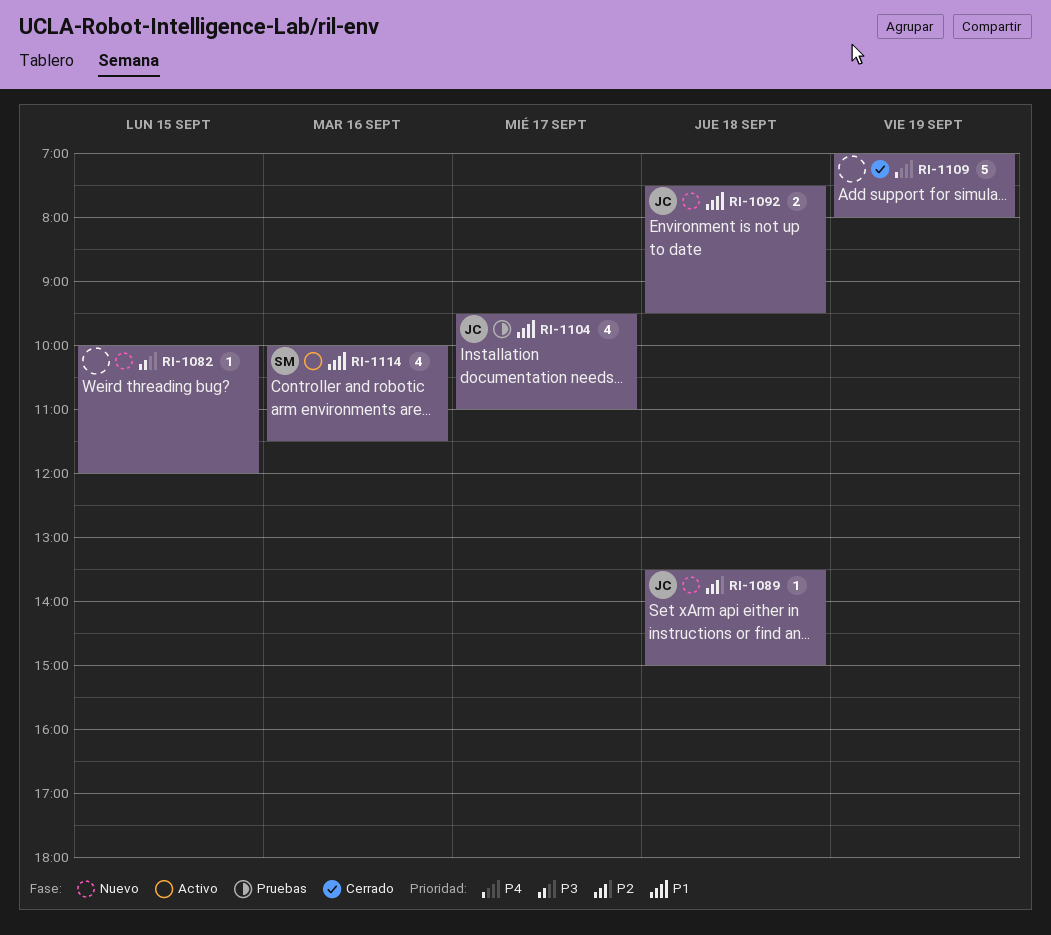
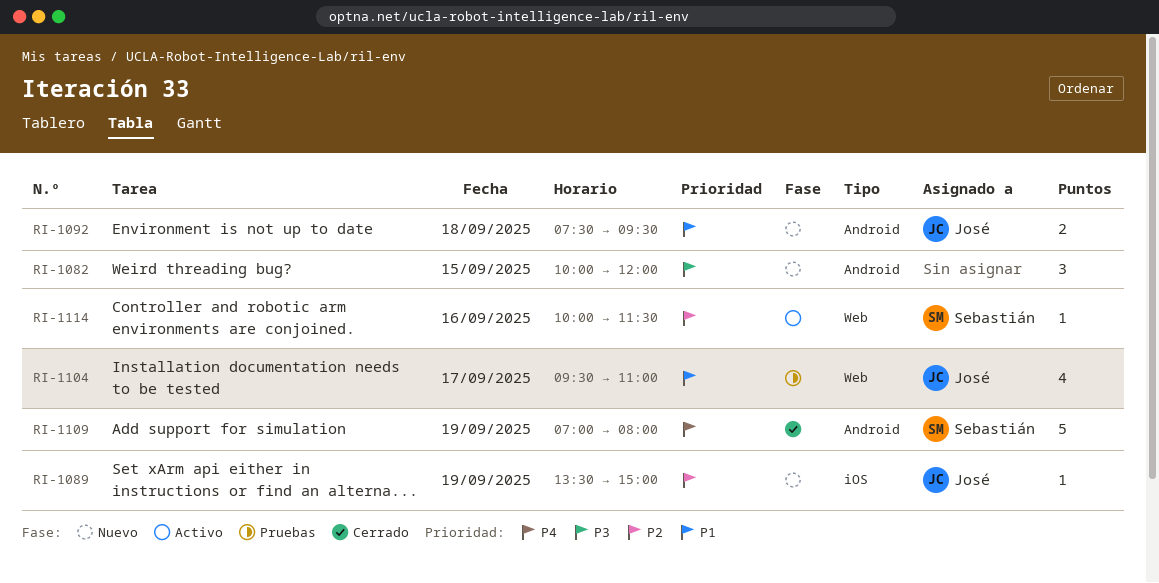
RI-1082, estimate: 1 -> 3
RI-1089, day: Sep 18 -> Sep 19
RI-1109, owner: none -> Sebastián
RI-1114, priority: P1 -> P2
RI-1114, estimate: 4 -> 1

